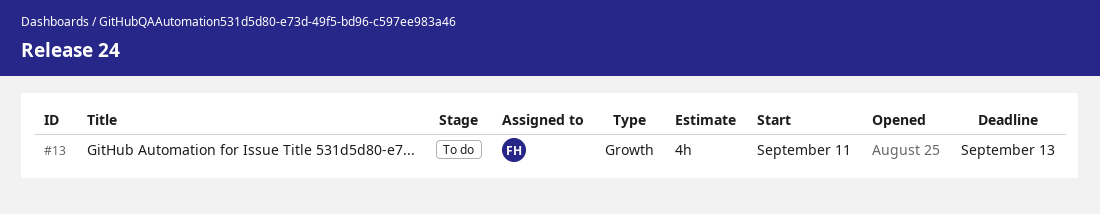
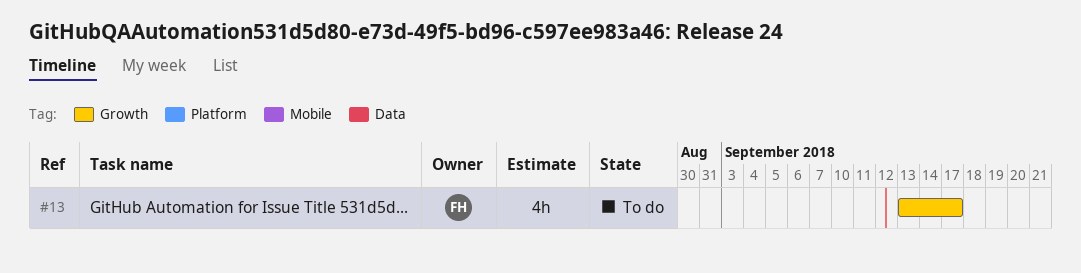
#13, start: Sep 11 -> Sep 13
#13, due: Sep 13 -> Sep 17

